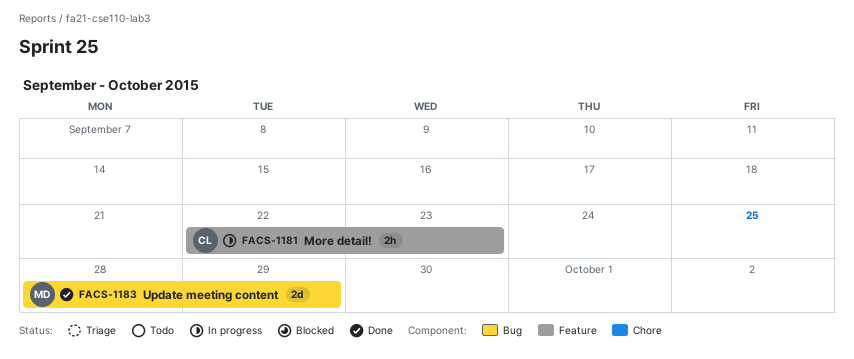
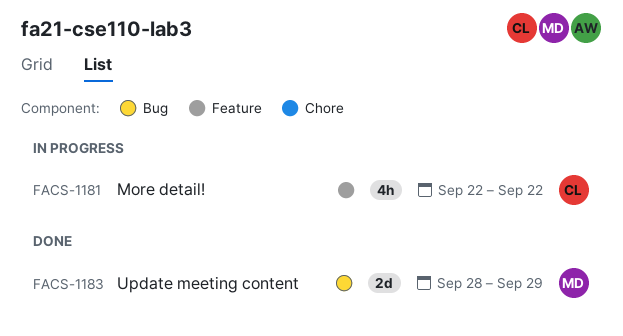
FACS-1181, estimate: 2h -> 4h
FACS-1181, due: Sep 23 -> Sep 22

